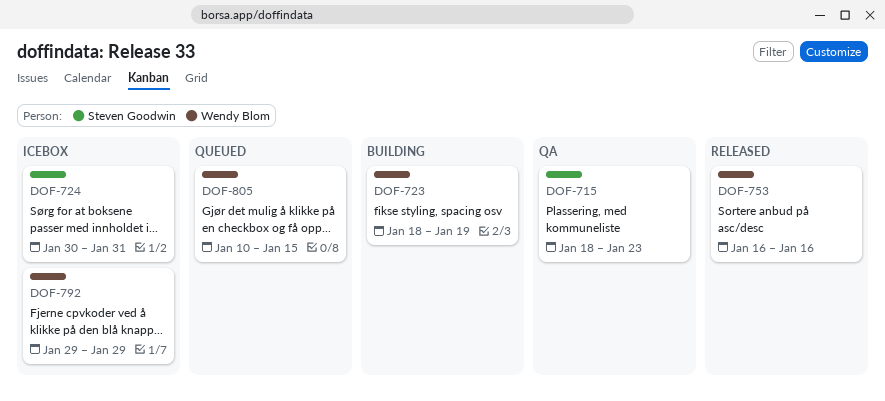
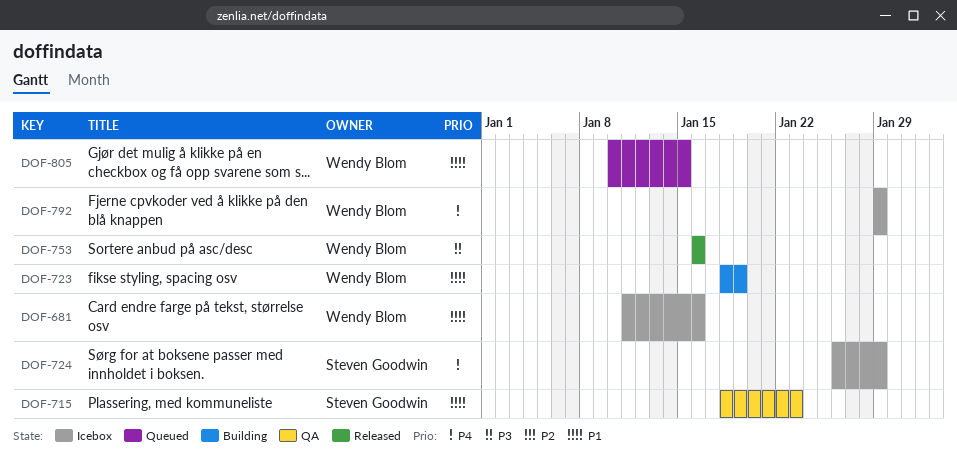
DOF-681: none -> present
DOF-724, start: Jan 30 -> Jan 26
DOF-724, due: Jan 31 -> Jan 29

